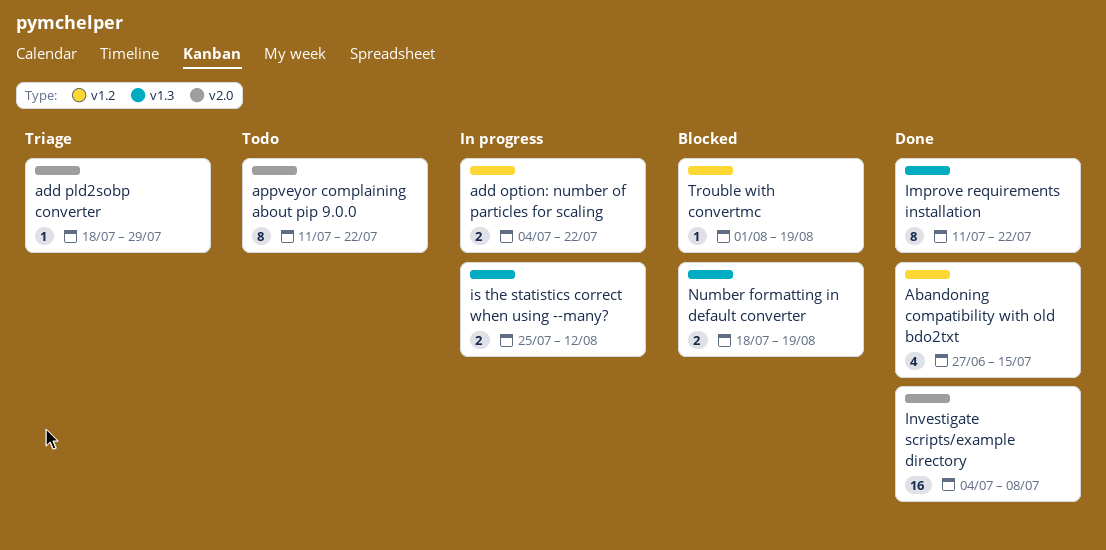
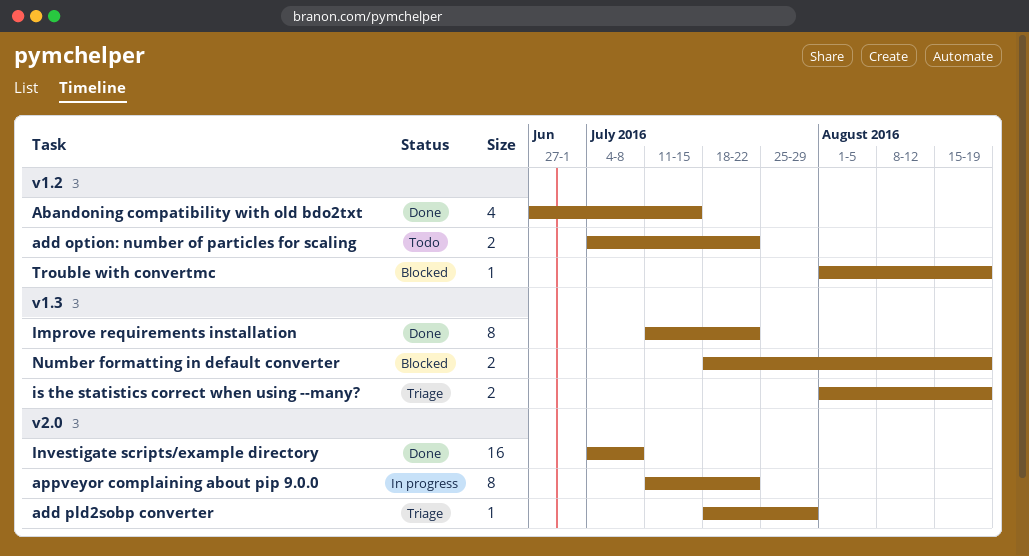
add option: number of particles for scaling, status: In progress -> Todo
appveyor complaining about pip 9.0.0, status: Todo -> In progress
is the statistics correct when using --many?, status: In progress -> Triage
is the statistics correct when using --many?, start: Jul 25 -> Aug 1
is the statistics correct when using --many?, due: Aug 12 -> Aug 19

